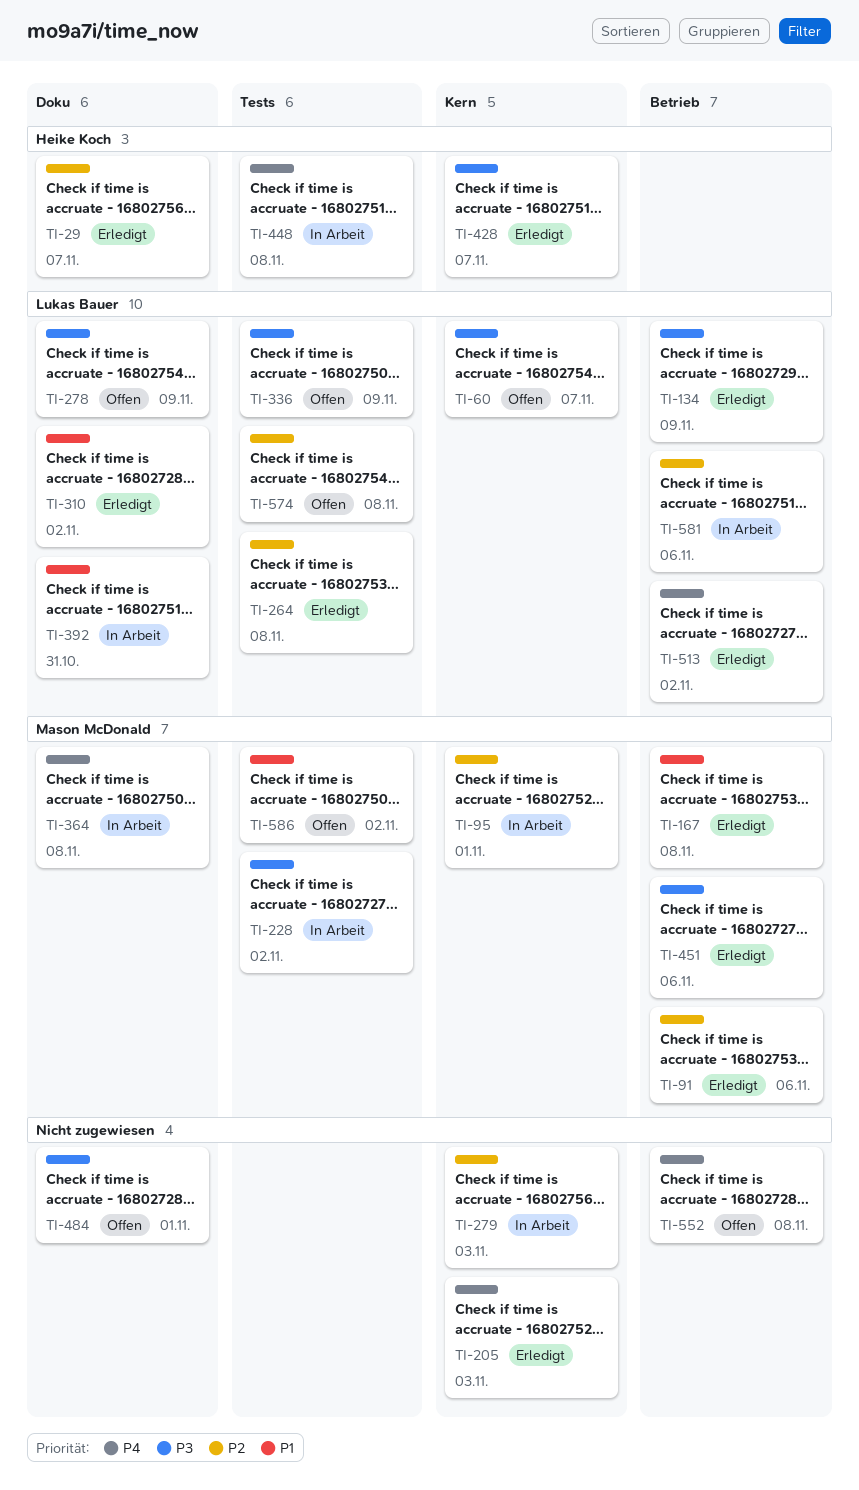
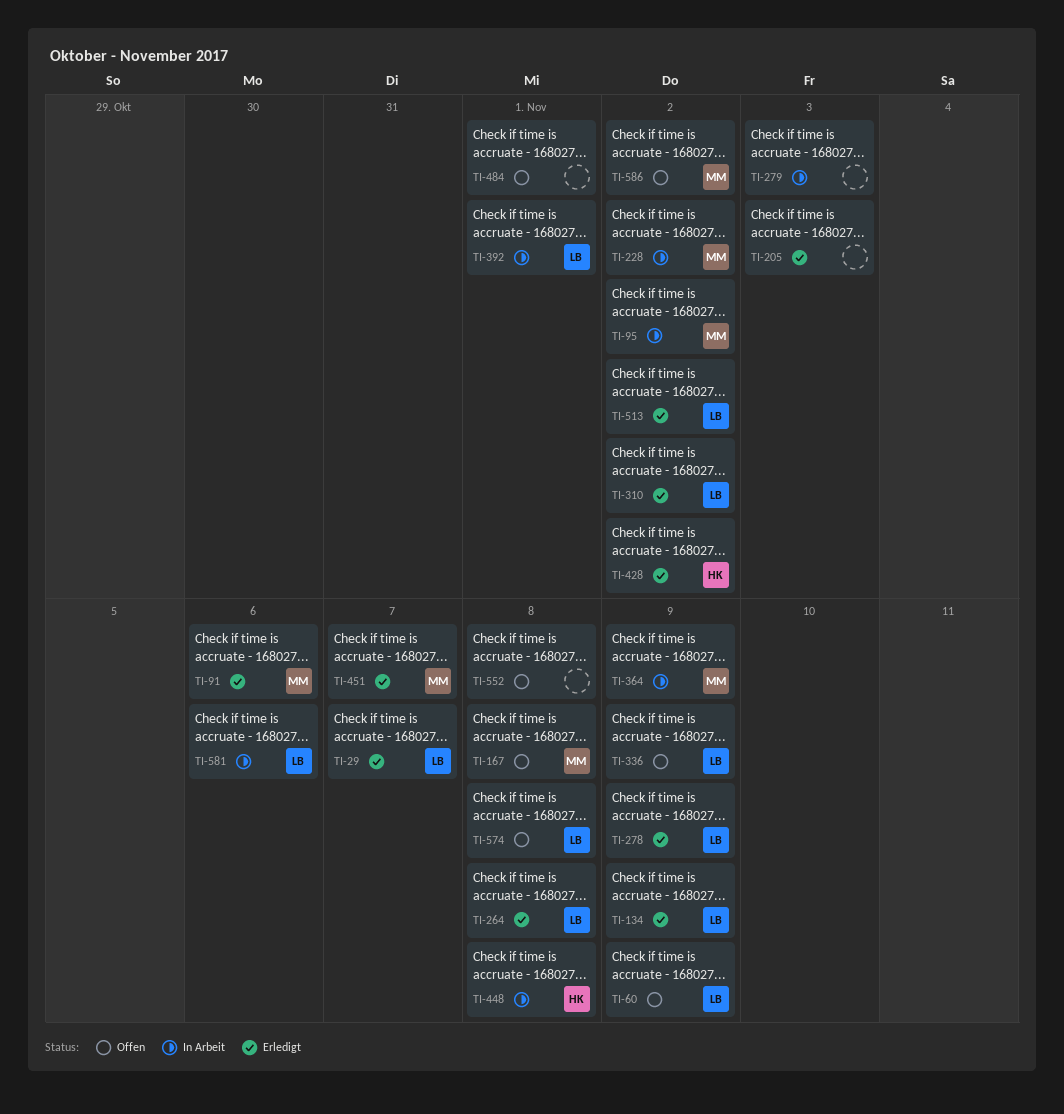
TI-29, owner: Heike Koch -> Lukas Bauer
TI-60, due: Nov 7 -> Nov 9
TI-95, due: Nov 1 -> Nov 2
TI-167, status: Erledigt -> Offen
TI-278, status: Offen -> Erledigt
TI-364, due: Nov 8 -> Nov 9
TI-392, due: Oct 31 -> Nov 1
TI-428, due: Nov 7 -> Nov 2
TI-451, due: Nov 6 -> Nov 7

